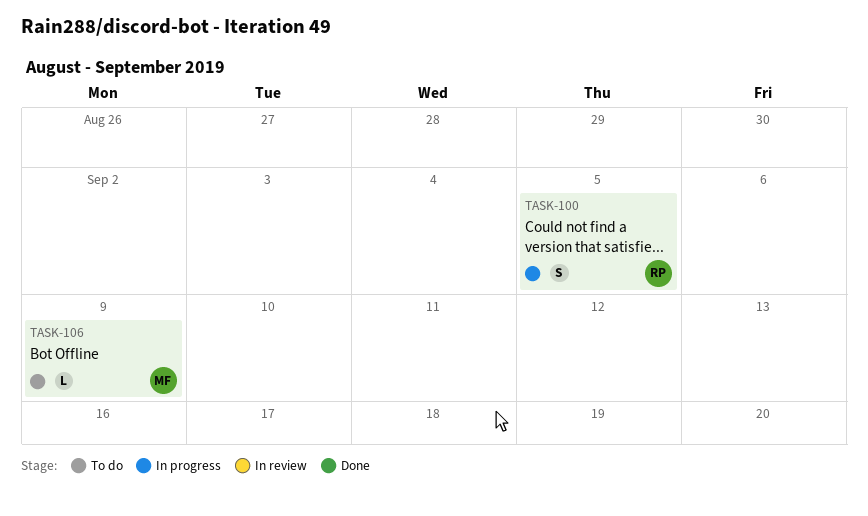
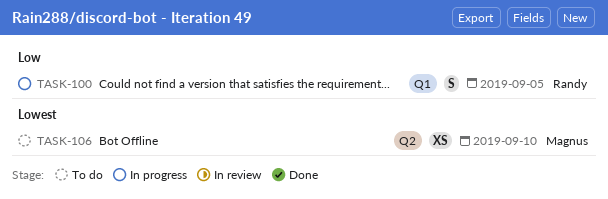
TASK-106, estimate: L -> XS
TASK-106, due: Sep 9 -> Sep 10

